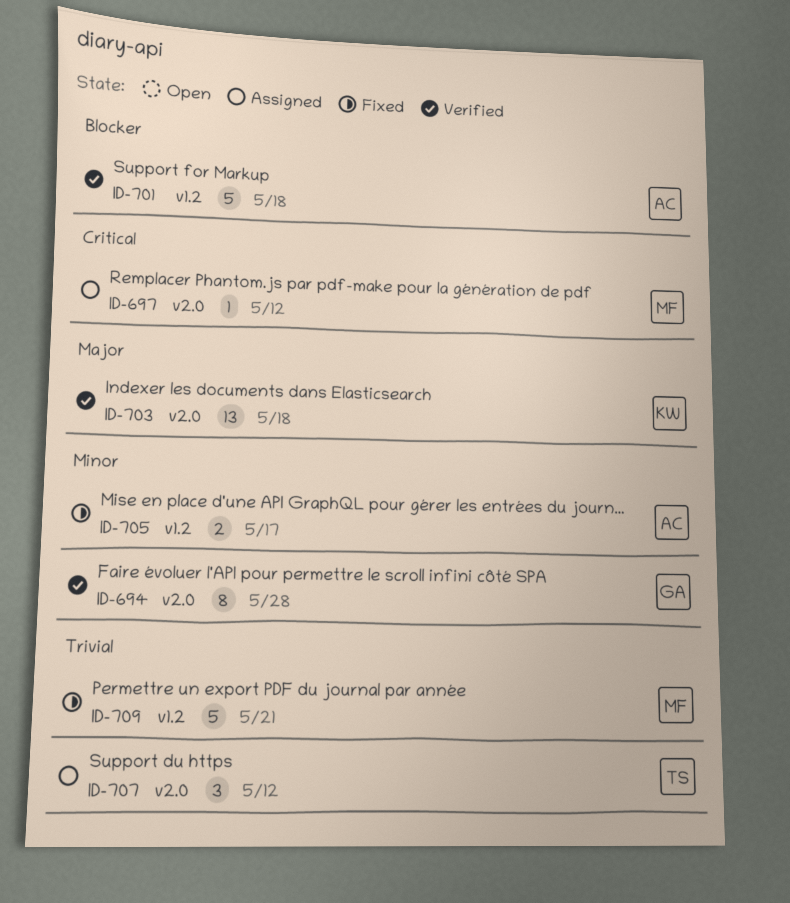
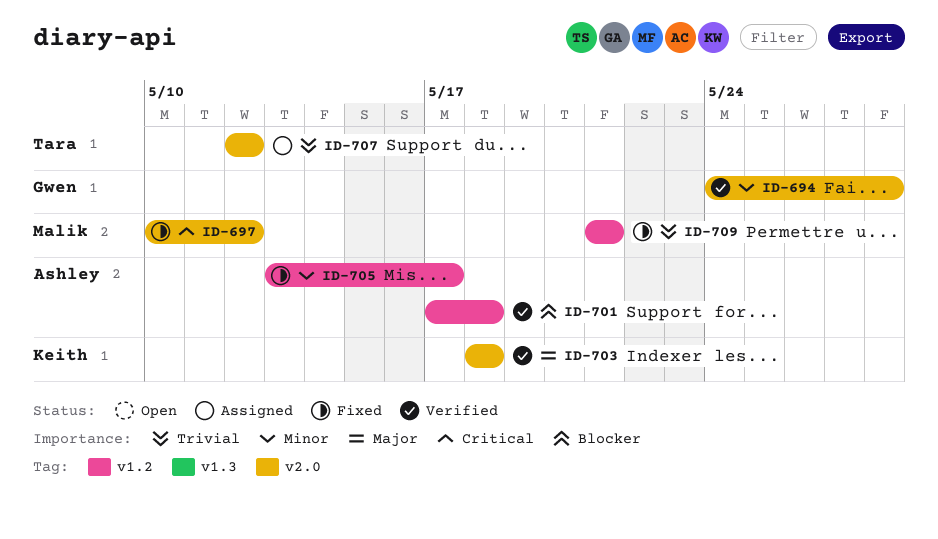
ID-697, status: Assigned -> Fixed

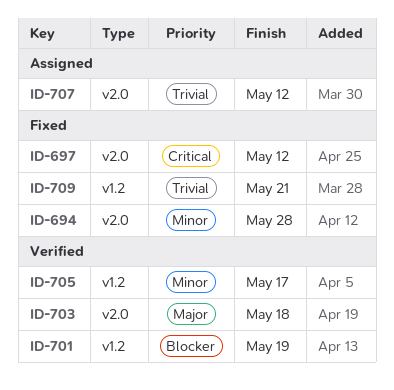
ID-694, status: Verified -> Fixed
ID-701, due: May 18 -> May 19
ID-705, status: Fixed -> Verified

